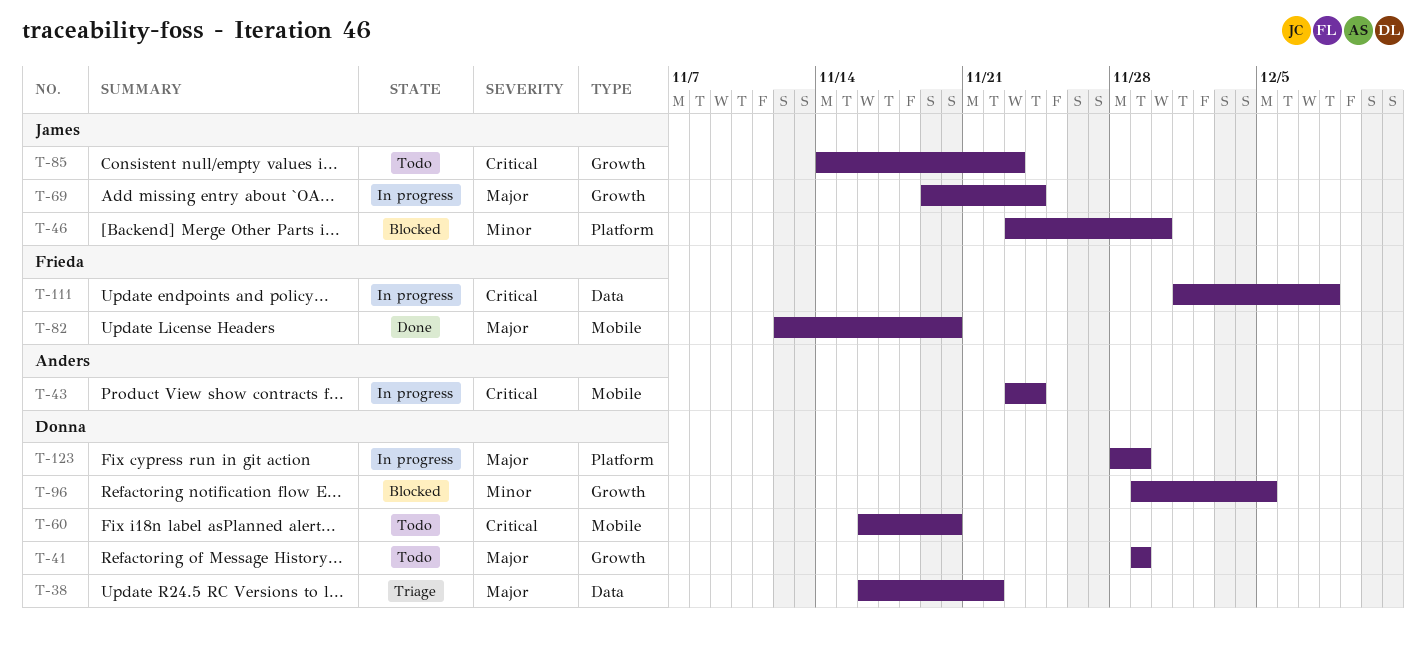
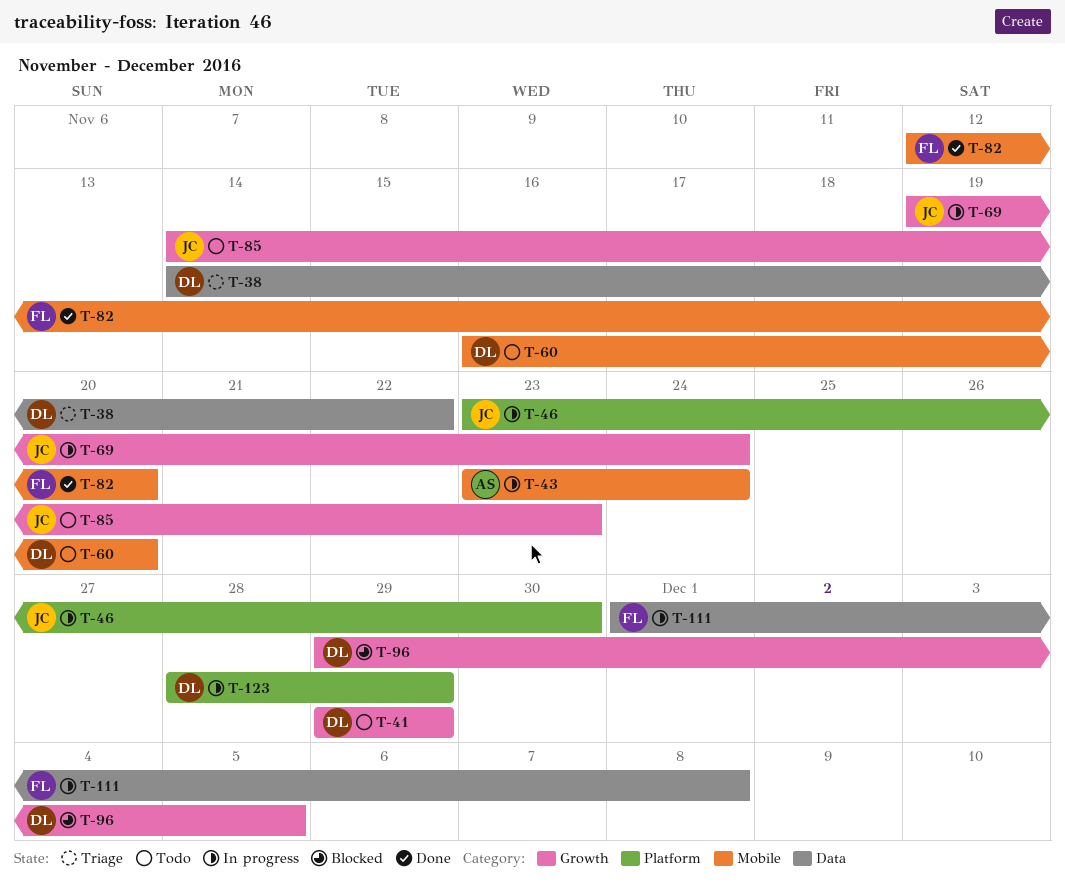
T-38, start: Nov 16 -> Nov 14
T-46, status: Blocked -> In progress

